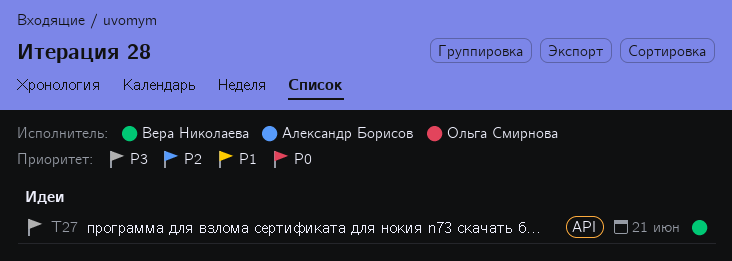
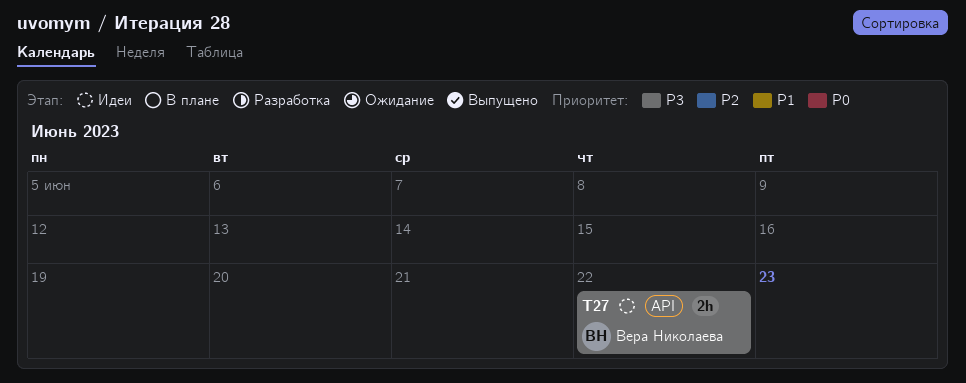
T27, due: Jun 21 -> Jun 22

